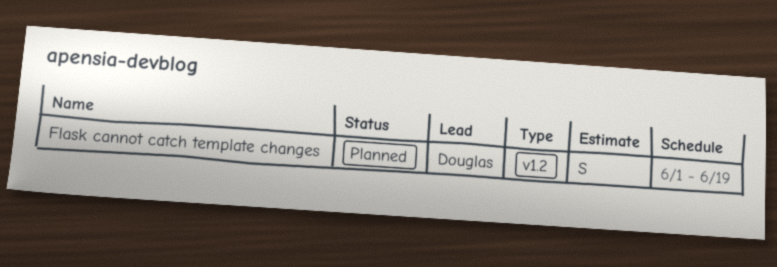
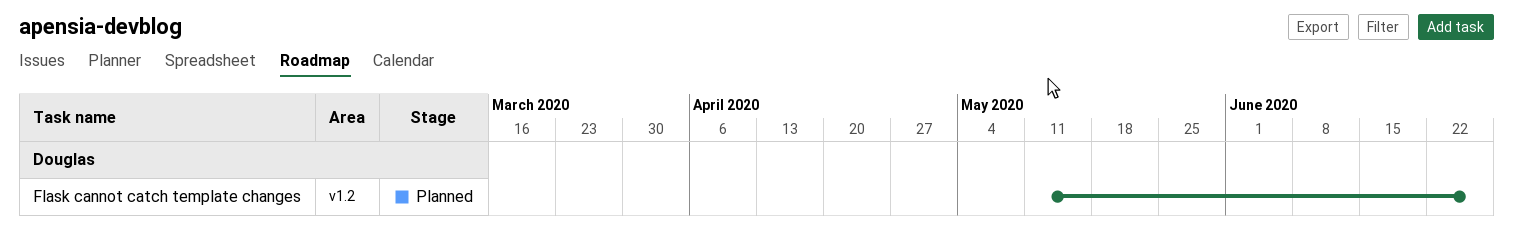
Flask cannot catch template changes, start: Jun 1 -> May 11
Flask cannot catch template changes, due: Jun 19 -> Jun 26

